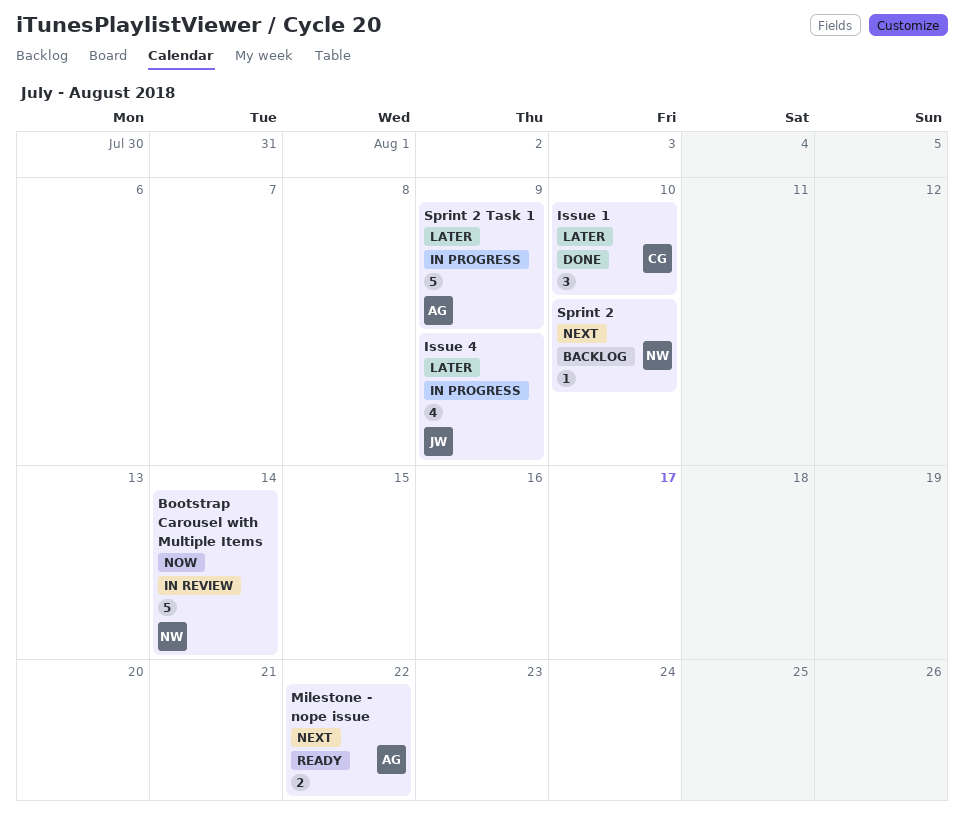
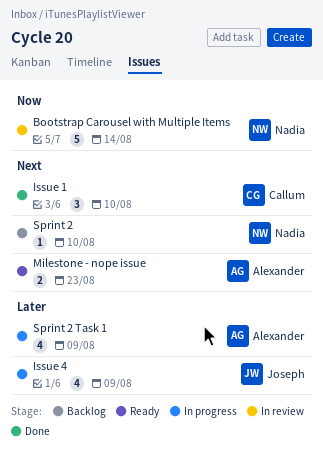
Issue 1, priority: Later -> Next
Milestone - nope issue, due: Aug 22 -> Aug 23
Sprint 2 Task 1, estimate: 5 -> 4

